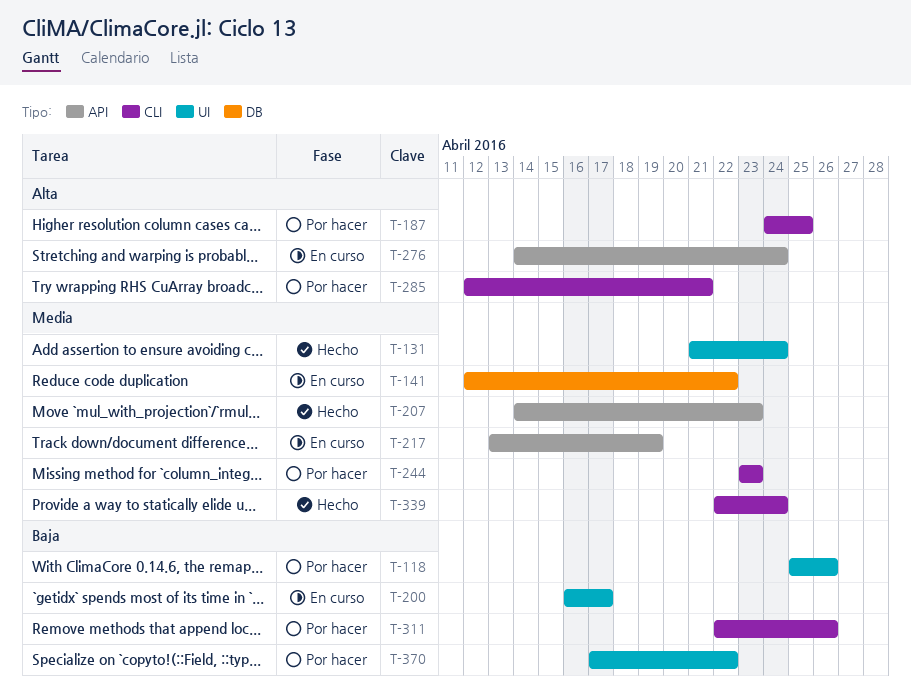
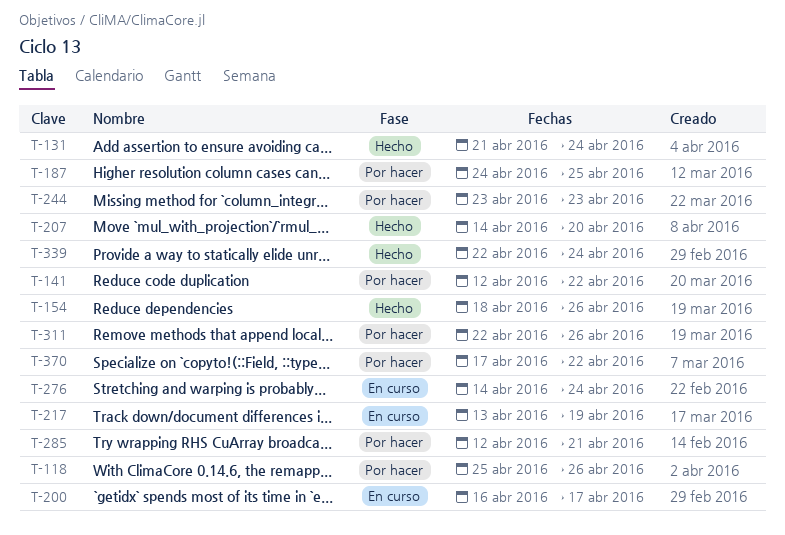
T-141, status: En curso -> Por hacer
T-154: none -> present
T-207, due: Apr 23 -> Apr 20

